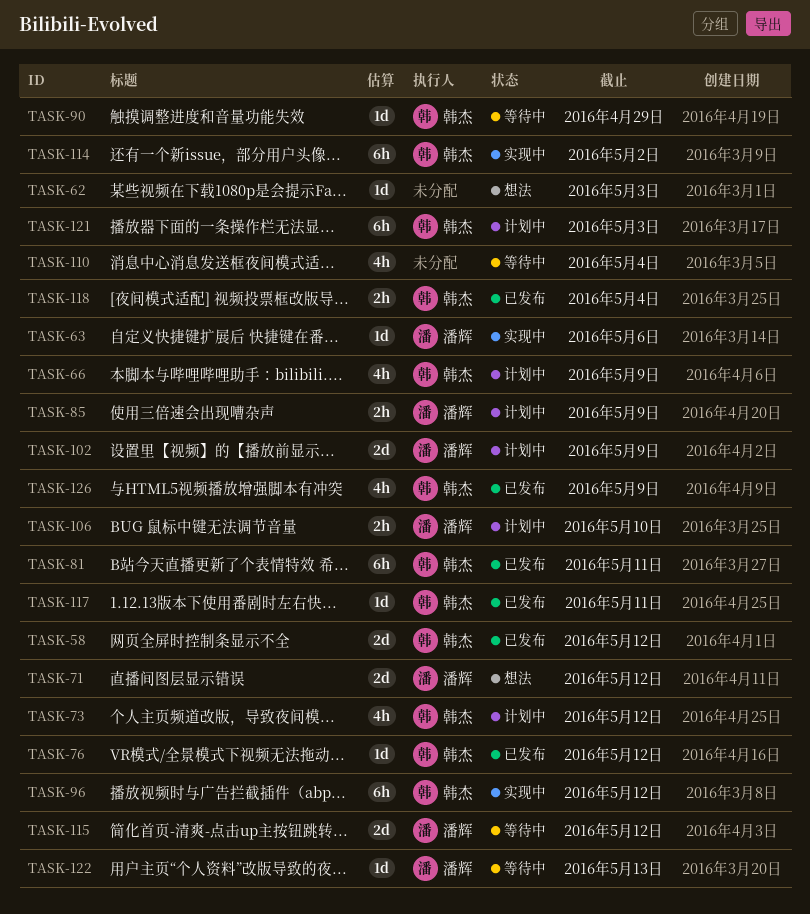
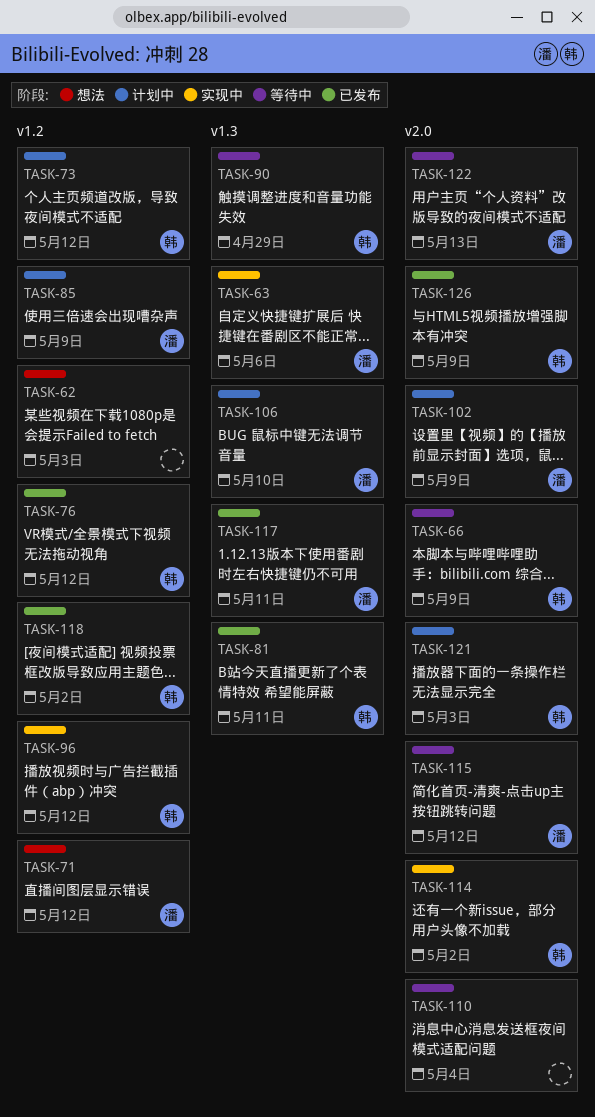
TASK-58: present -> none
TASK-66, status: 计划中 -> 等待中
TASK-117, owner: 韩杰 -> 潘辉
TASK-118, due: May 4 -> May 2

